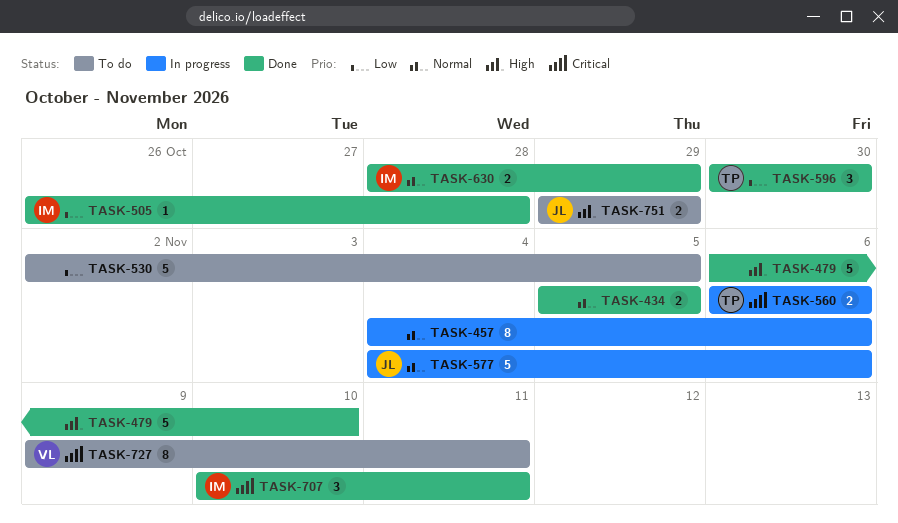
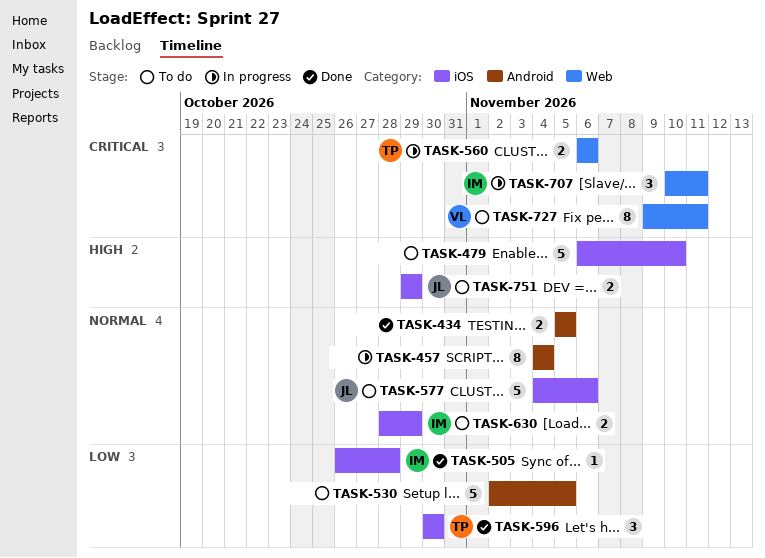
TASK-457, due: Nov 6 -> Nov 4
TASK-479, status: Done -> To do
TASK-577, status: In progress -> To do
TASK-630, status: Done -> To do
TASK-707, status: Done -> In progress

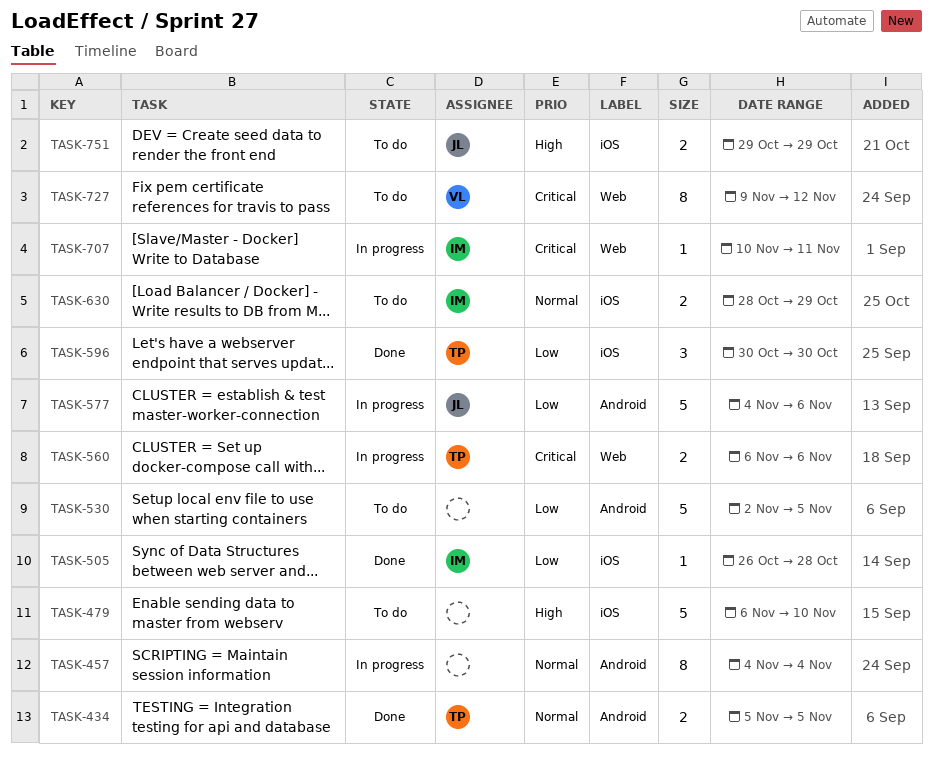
TASK-434, owner: none -> TP
TASK-577, status: To do -> In progress
TASK-577, priority: Normal -> Low
TASK-577, label: iOS -> Android
TASK-707, estimate: 3 -> 1
TASK-727, due: Nov 11 -> Nov 12

